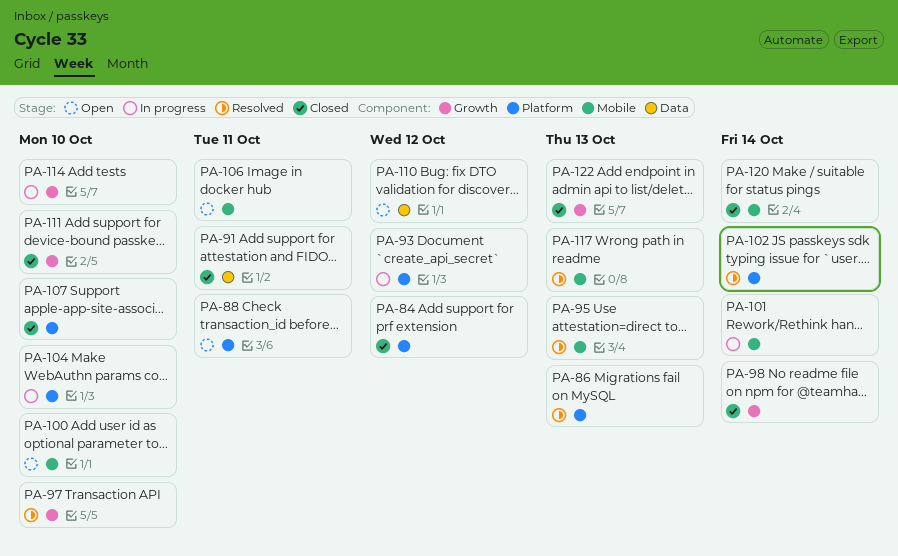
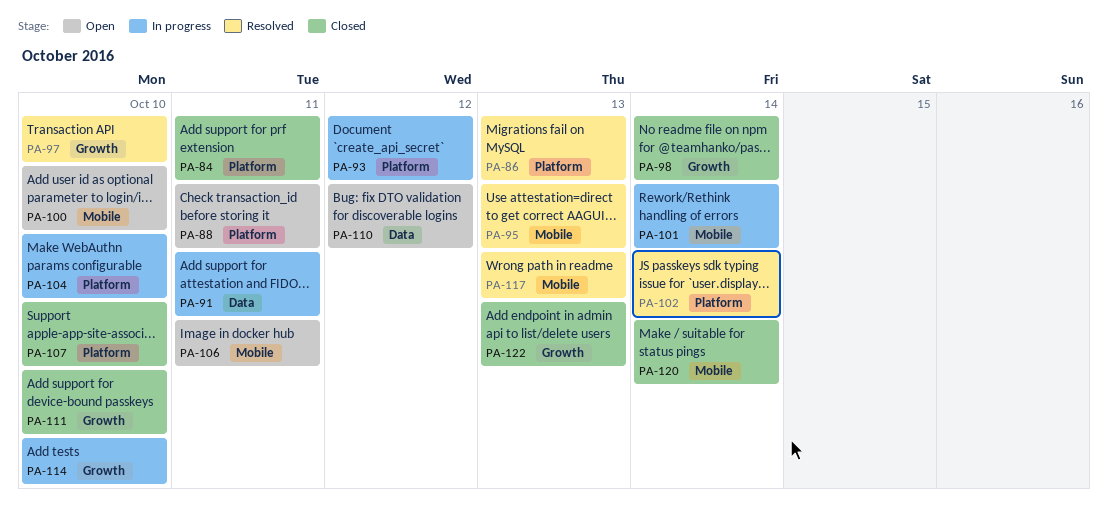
PA-84, due: Oct 12 -> Oct 11
PA-91, status: Closed -> In progress

